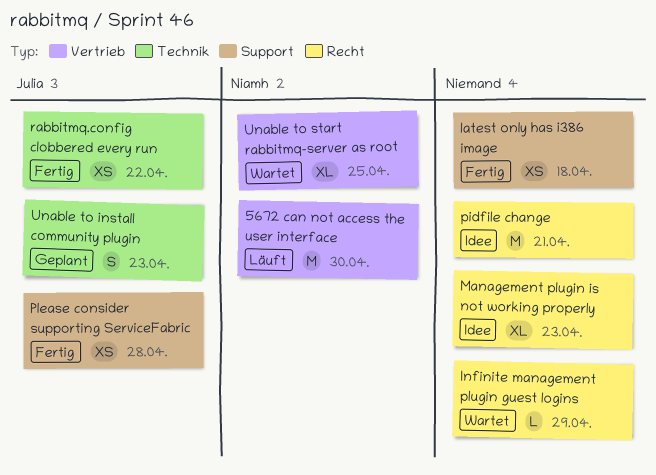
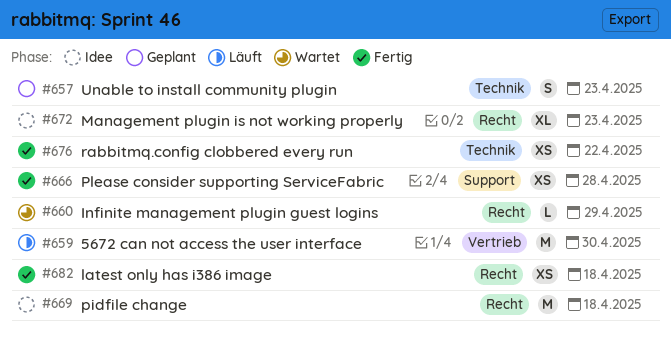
latest only has i386 image, label: Support -> Recht
pidfile change, due: Apr 21 -> Apr 18
Unable to start rabbitmq-server as root: present -> none

